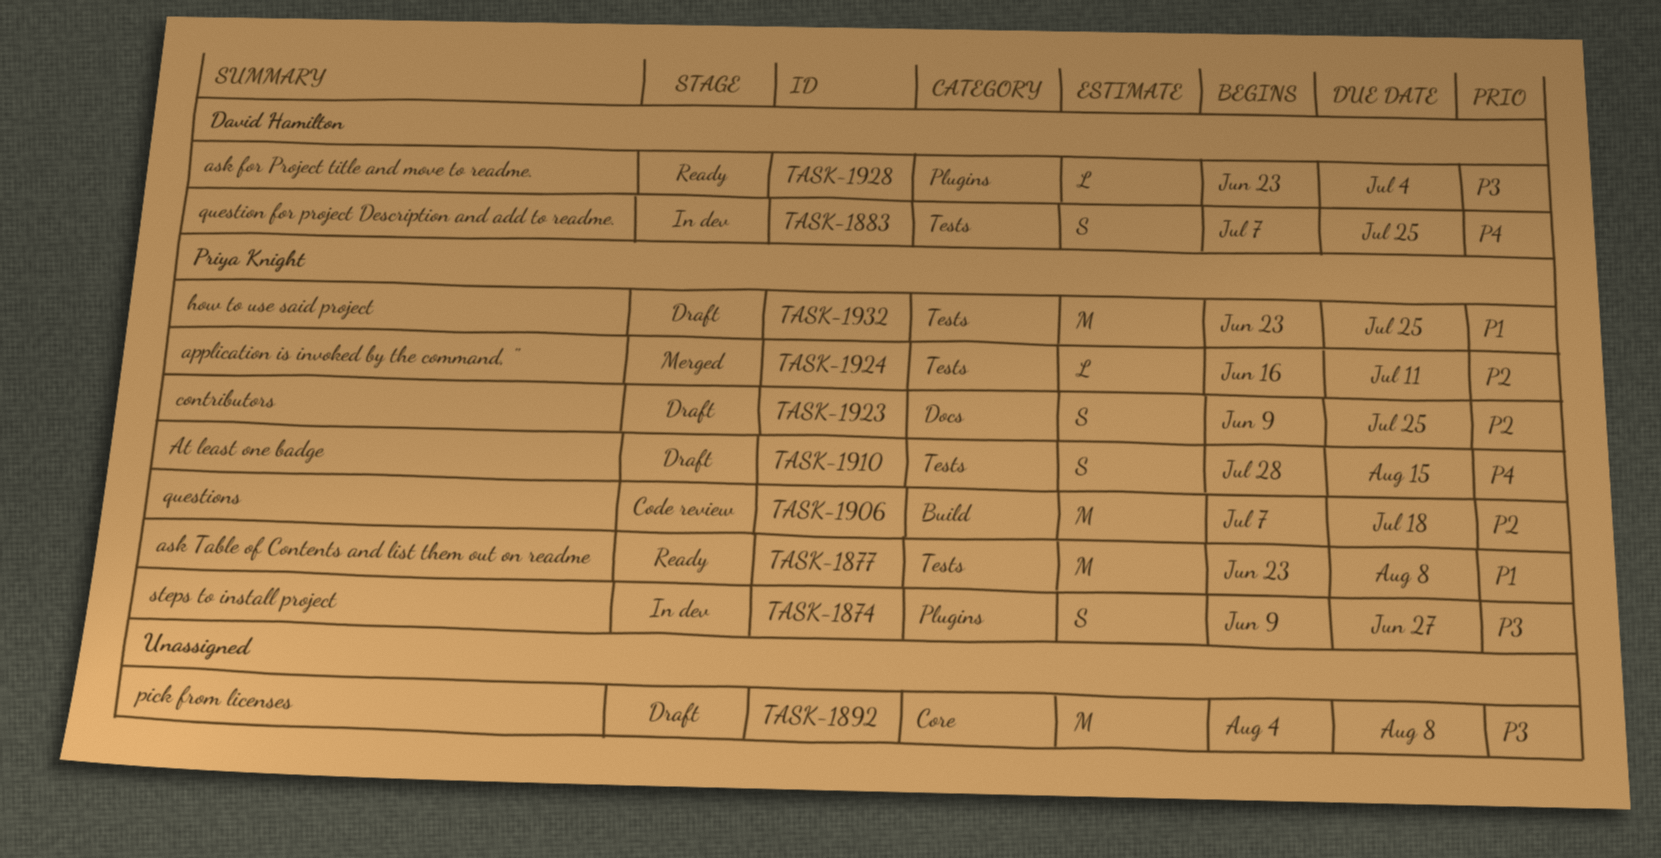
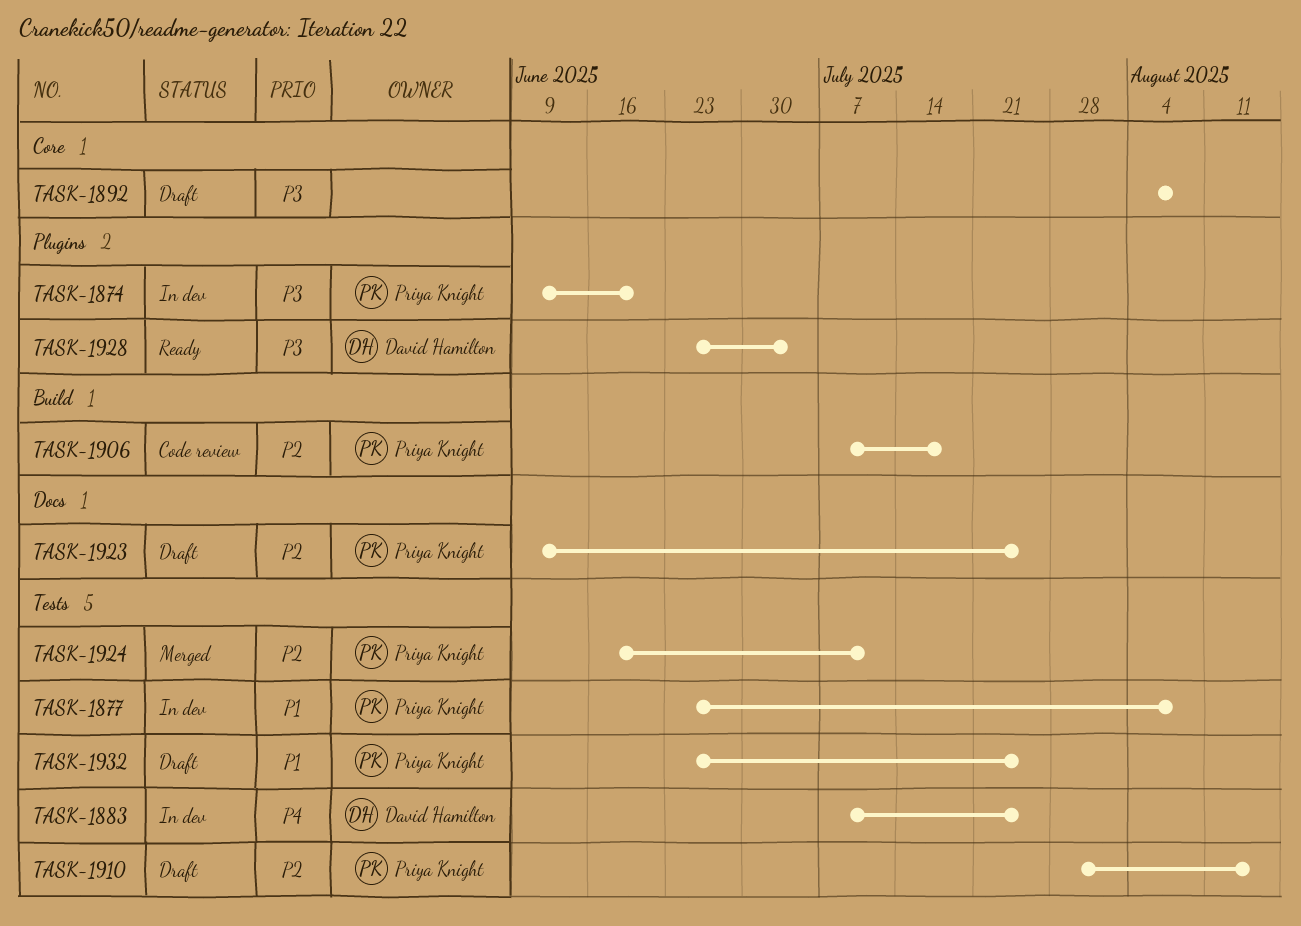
TASK-1874, due: Jun 27 -> Jun 20
TASK-1877, status: Ready -> In dev
TASK-1910, priority: P4 -> P2

